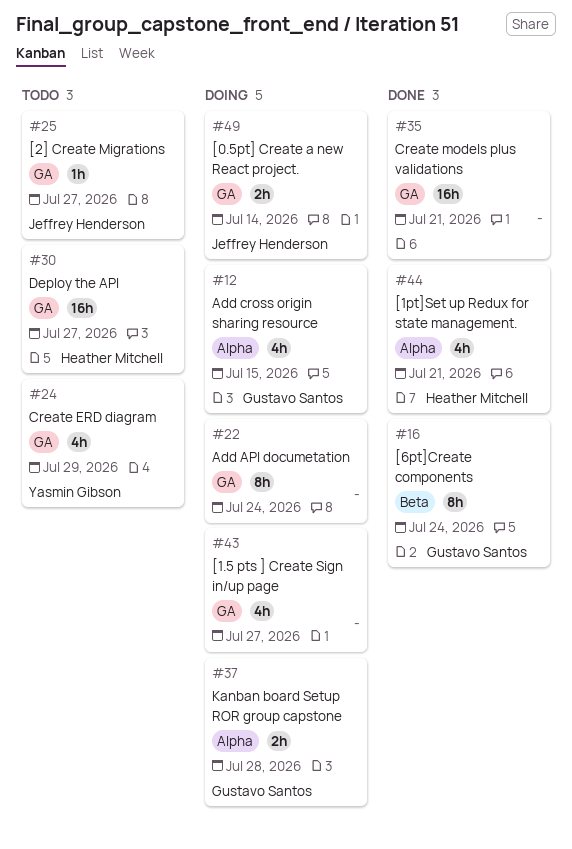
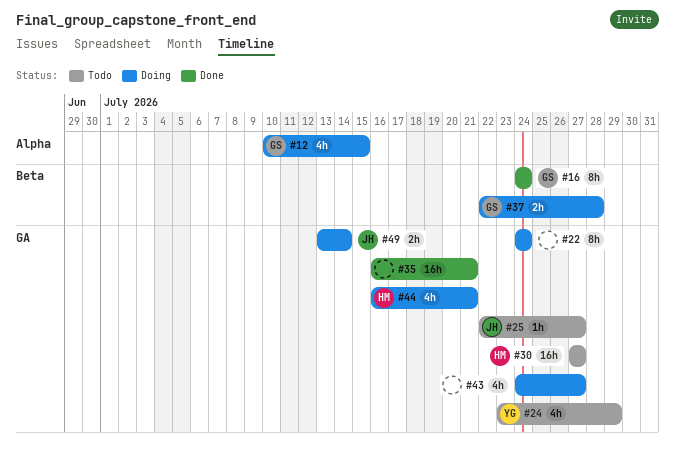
#37, label: Alpha -> Beta
#44, status: Done -> Doing
#44, label: Alpha -> GA

